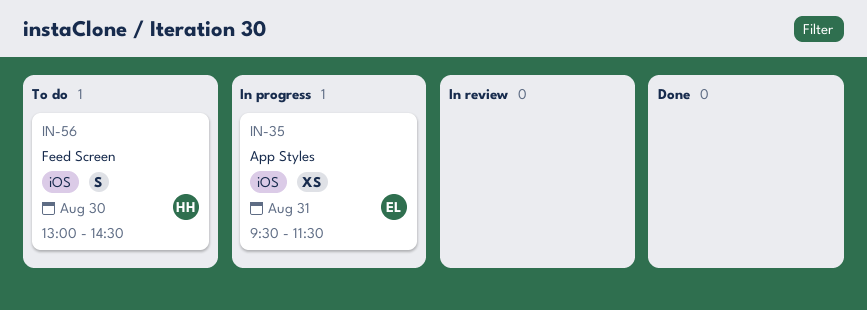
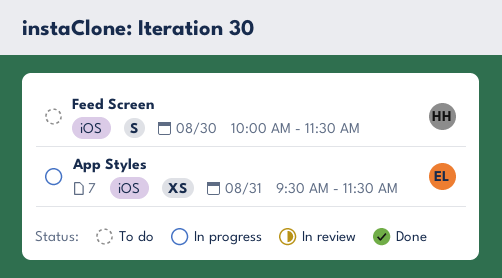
Feed Screen, begins: 13:00 -> 10:00
Feed Screen, ends: 14:30 -> 11:30

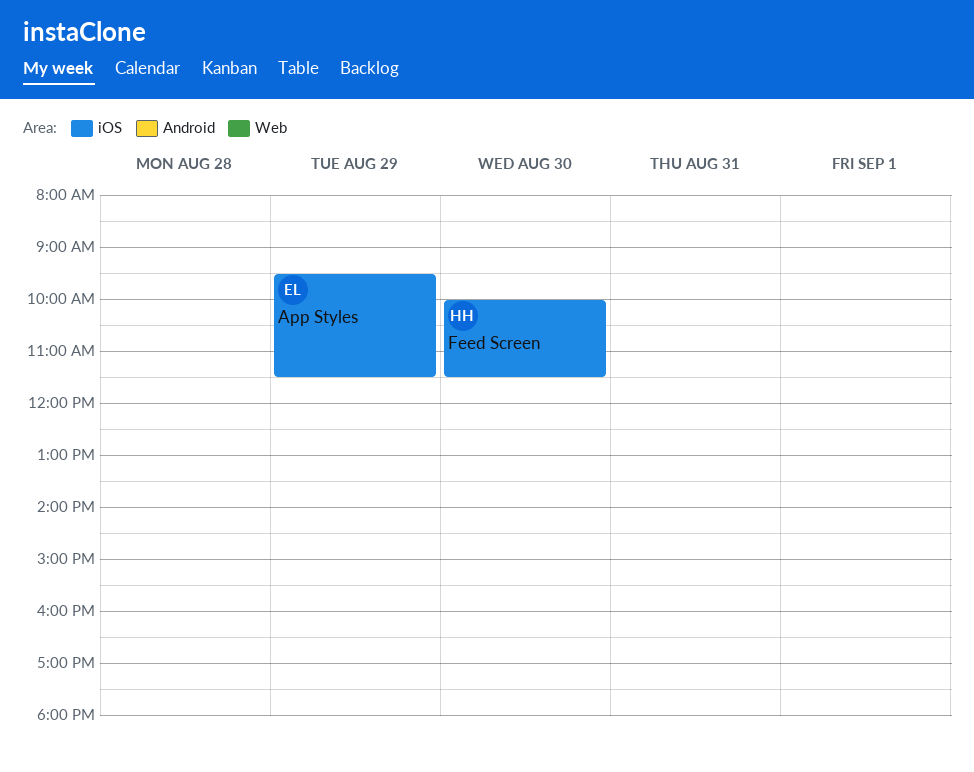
App Styles, day: Aug 31 -> Aug 29

